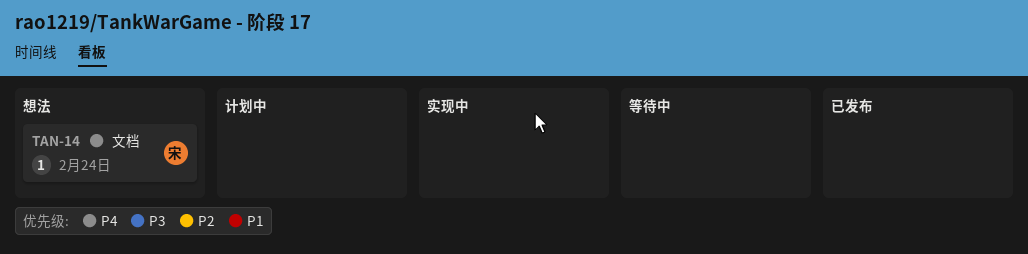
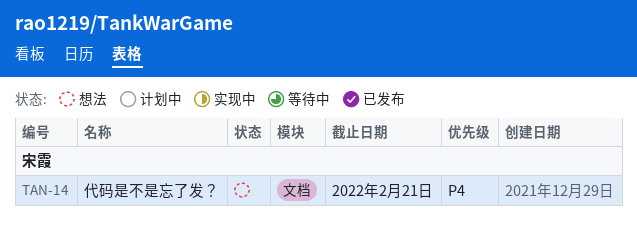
TAN-14, due: Feb 24 -> Feb 21

